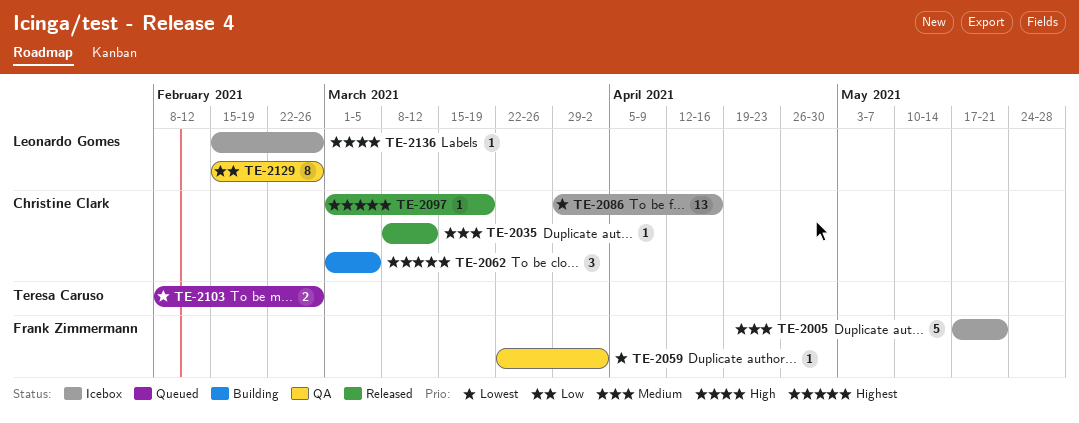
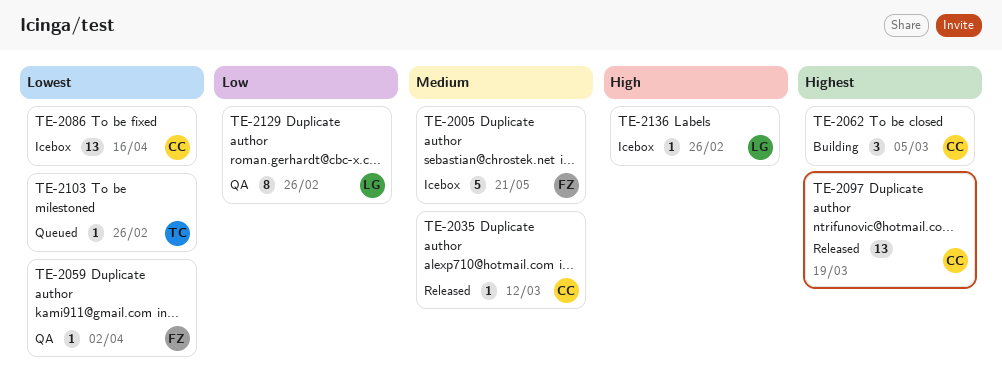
TE-2097, estimate: 1 -> 13
TE-2103, estimate: 2 -> 1

